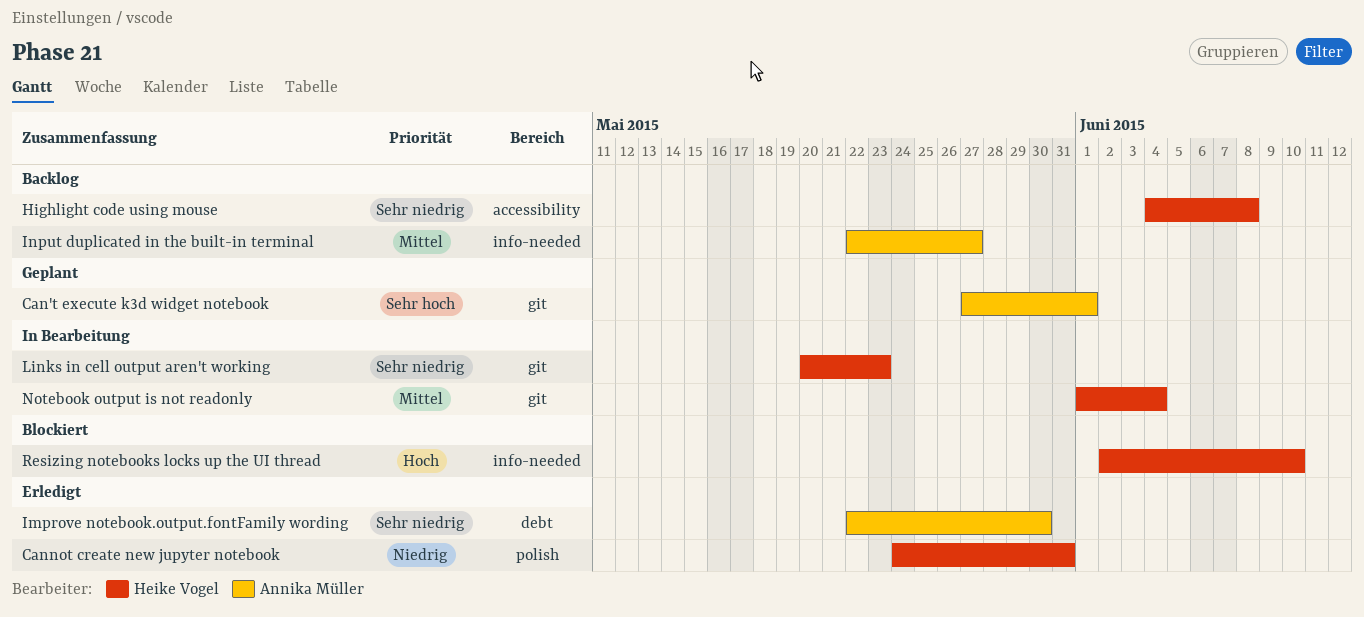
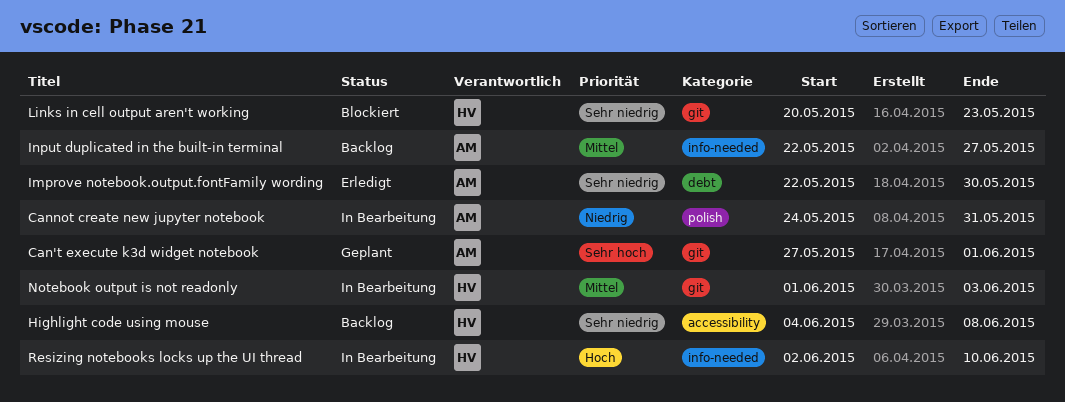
Cannot create new jupyter notebook, status: Erledigt -> In Bearbeitung
Cannot create new jupyter notebook, owner: Heike Vogel -> Annika Müller
Links in cell output aren't working, status: In Bearbeitung -> Blockiert
Notebook output is not readonly, due: Jun 4 -> Jun 3
Resizing notebooks locks up the UI thread, status: Blockiert -> In Bearbeitung

